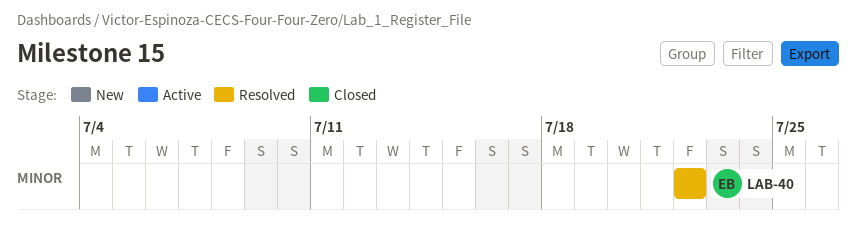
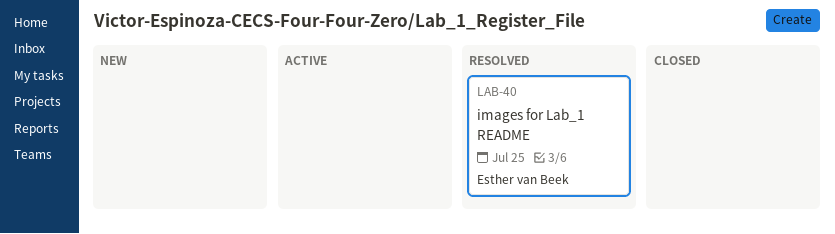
LAB-40, due: Jul 22 -> Jul 25

